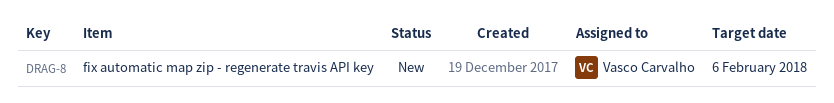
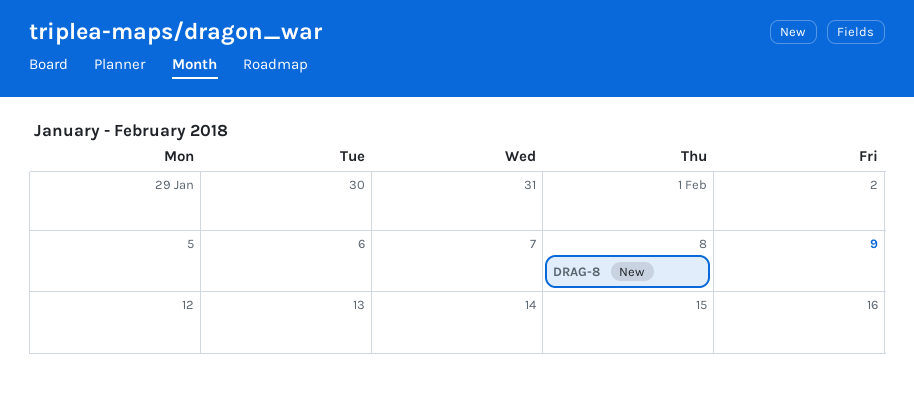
DRAG-8, due: Feb 6 -> Feb 8

